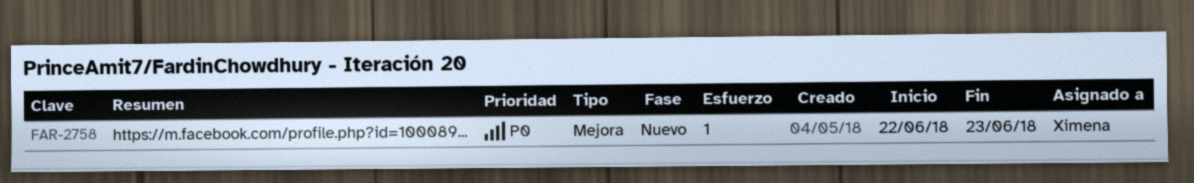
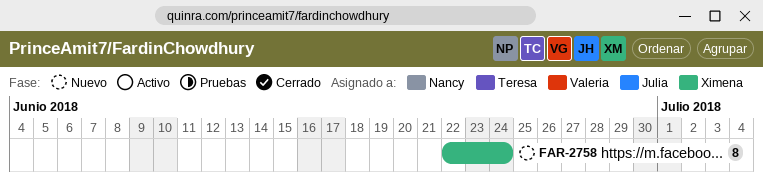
FAR-2758, estimate: 1 -> 8
FAR-2758, due: Jun 23 -> Jun 24

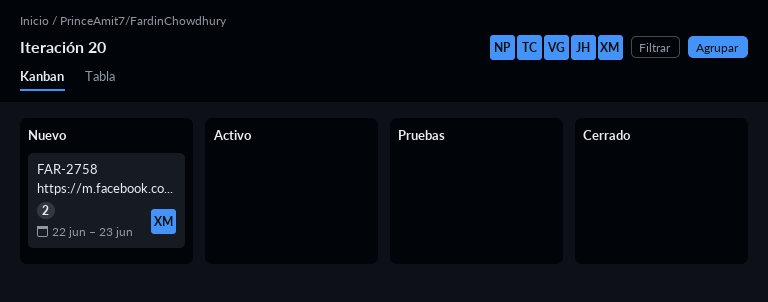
FAR-2758, estimate: 8 -> 2
FAR-2758, due: Jun 24 -> Jun 23

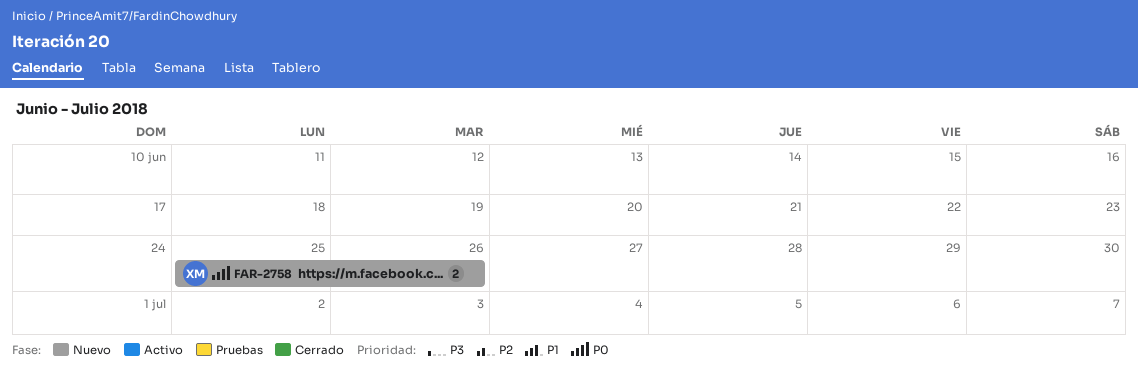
FAR-2758, start: Jun 22 -> Jun 25
FAR-2758, due: Jun 23 -> Jun 26

